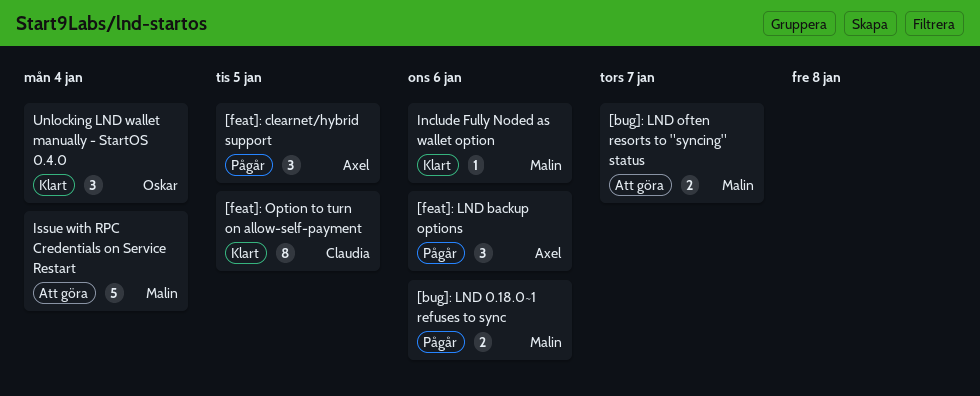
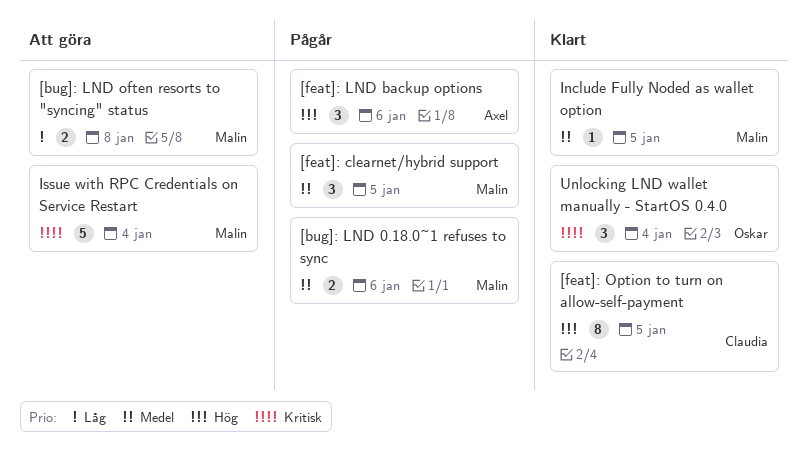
[bug]: LND often resorts to "syncing" status, due: Jan 7 -> Jan 8
[feat]: clearnet/hybrid support, owner: Axel -> Malin
Include Fully Noded as wallet option, due: Jan 6 -> Jan 5

